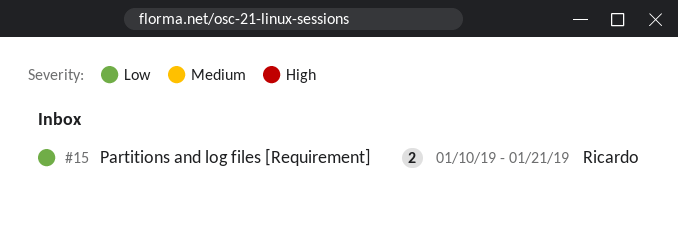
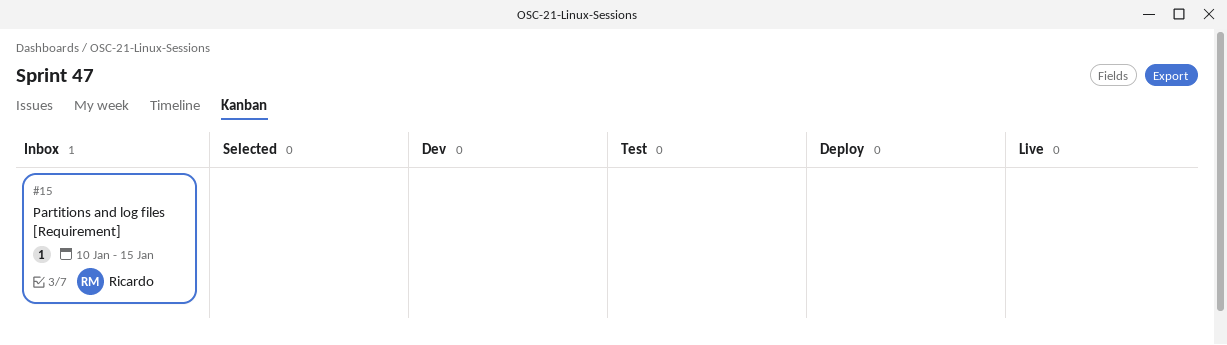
#15, estimate: 2 -> 1
#15, due: Jan 21 -> Jan 15

